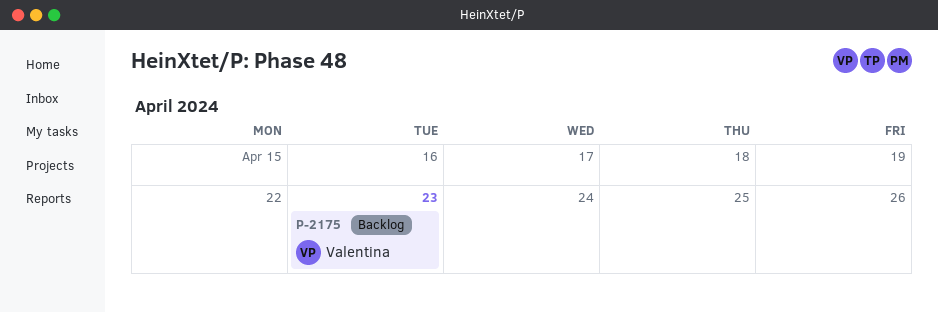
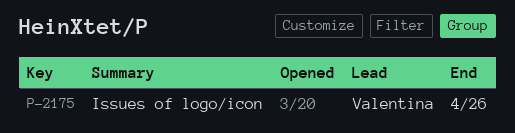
P-2175, due: Apr 23 -> Apr 26

